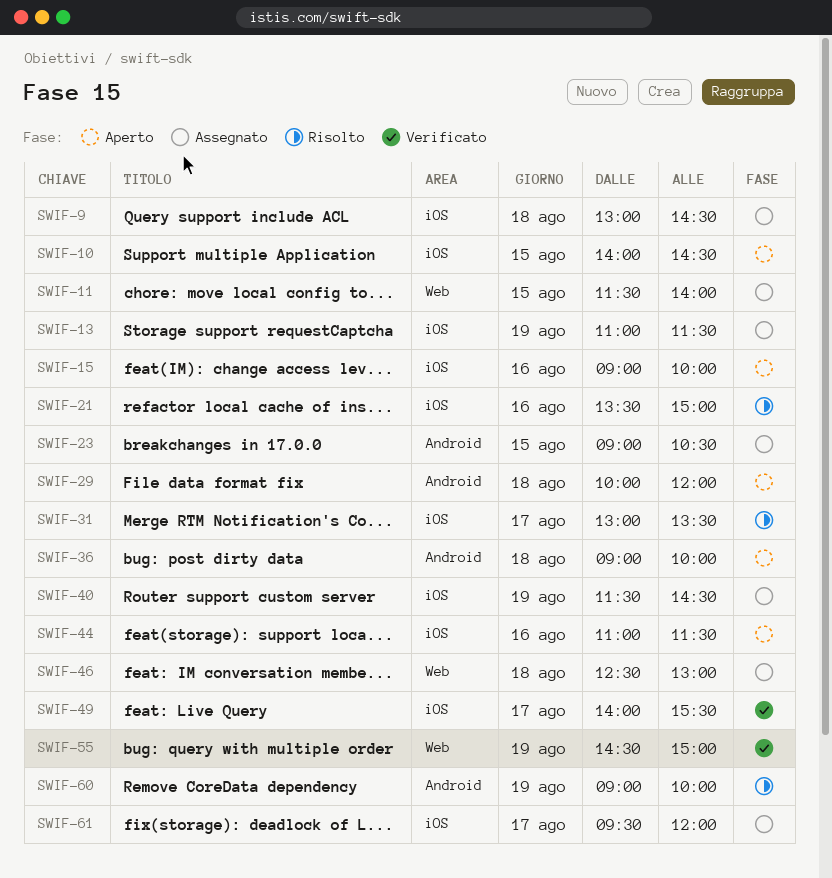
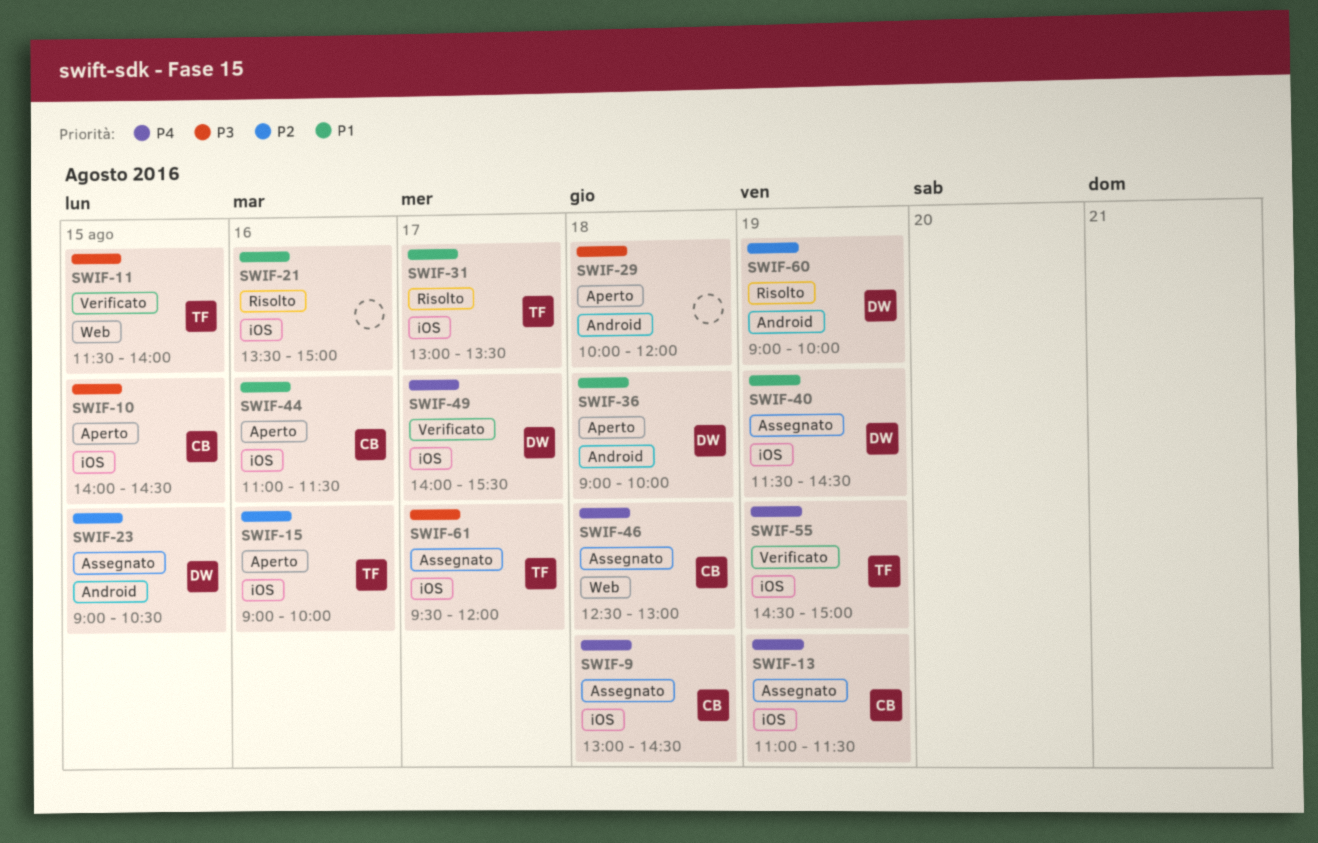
SWIF-11, status: Assegnato -> Verificato
SWIF-55, label: Web -> iOS

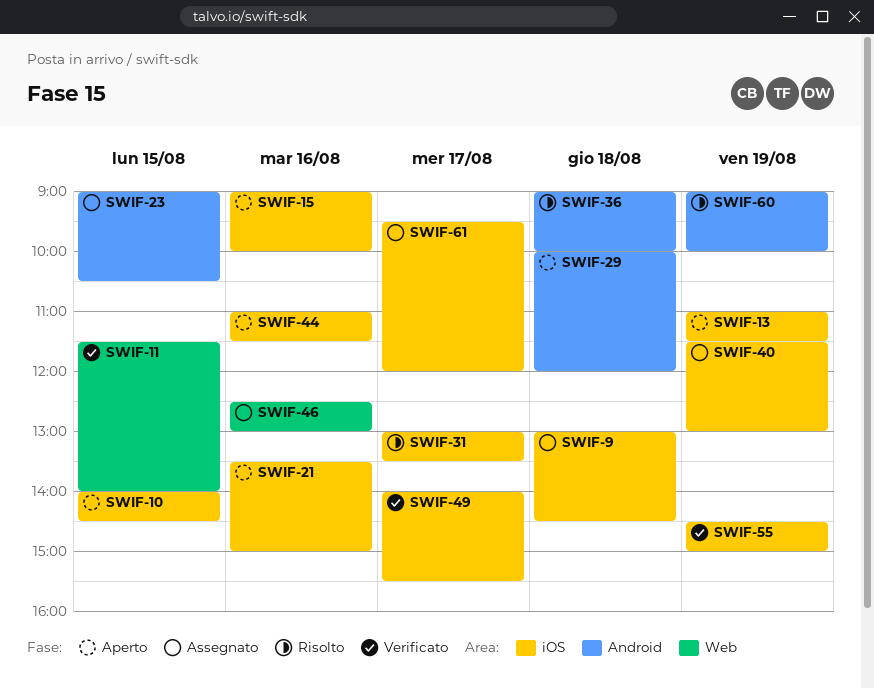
SWIF-13, status: Assegnato -> Aperto
SWIF-21, status: Risolto -> Aperto
SWIF-36, status: Aperto -> Risolto
SWIF-40, ends: 14:30 -> 13:00
SWIF-46, day: Aug 18 -> Aug 16

